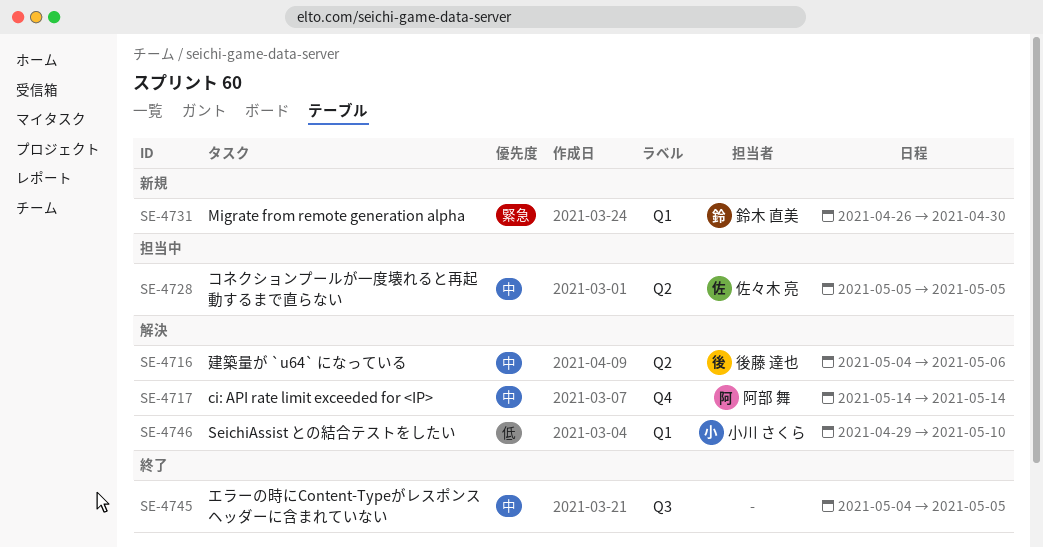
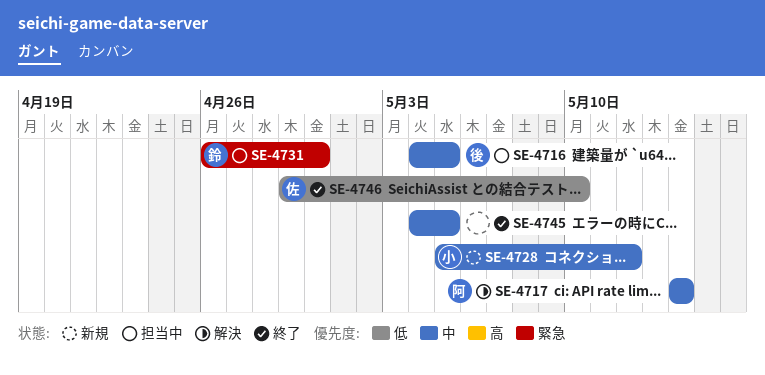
SE-4716, status: 解決 -> 担当中
SE-4716, due: May 6 -> May 5
SE-4728, status: 担当中 -> 新規
SE-4728, owner: 佐々木 亮 -> 小川 さくら
SE-4728, due: May 5 -> May 12
SE-4731, status: 新規 -> 担当中
SE-4746, status: 解決 -> 終了
SE-4746, owner: 小川 さくら -> 佐々木 亮

